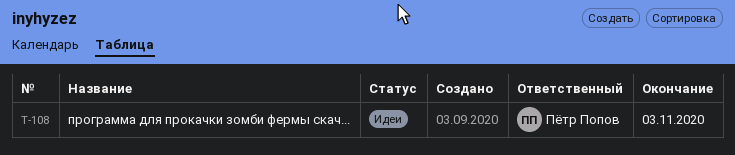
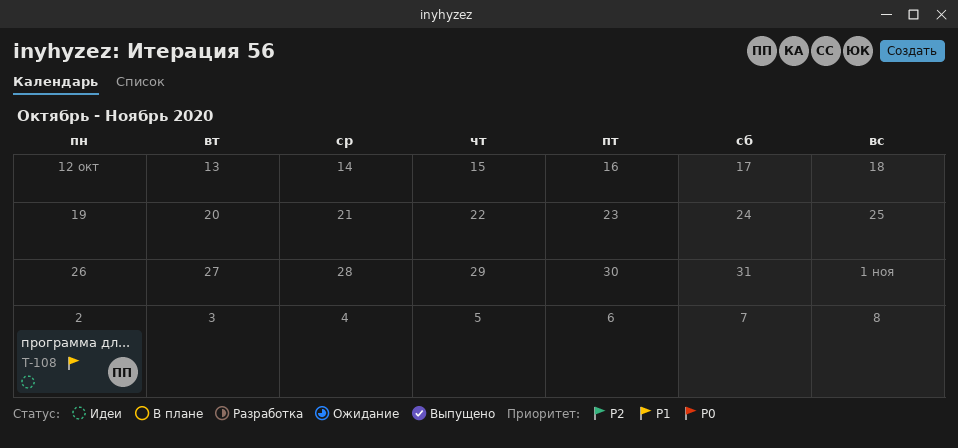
T-108, due: Nov 3 -> Nov 2

